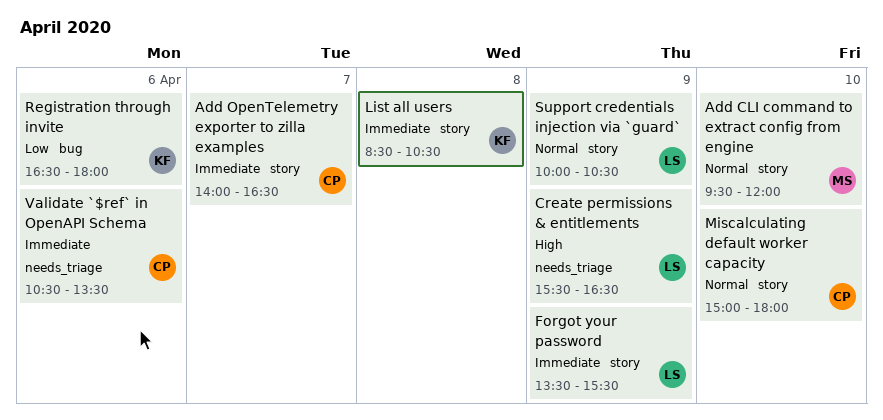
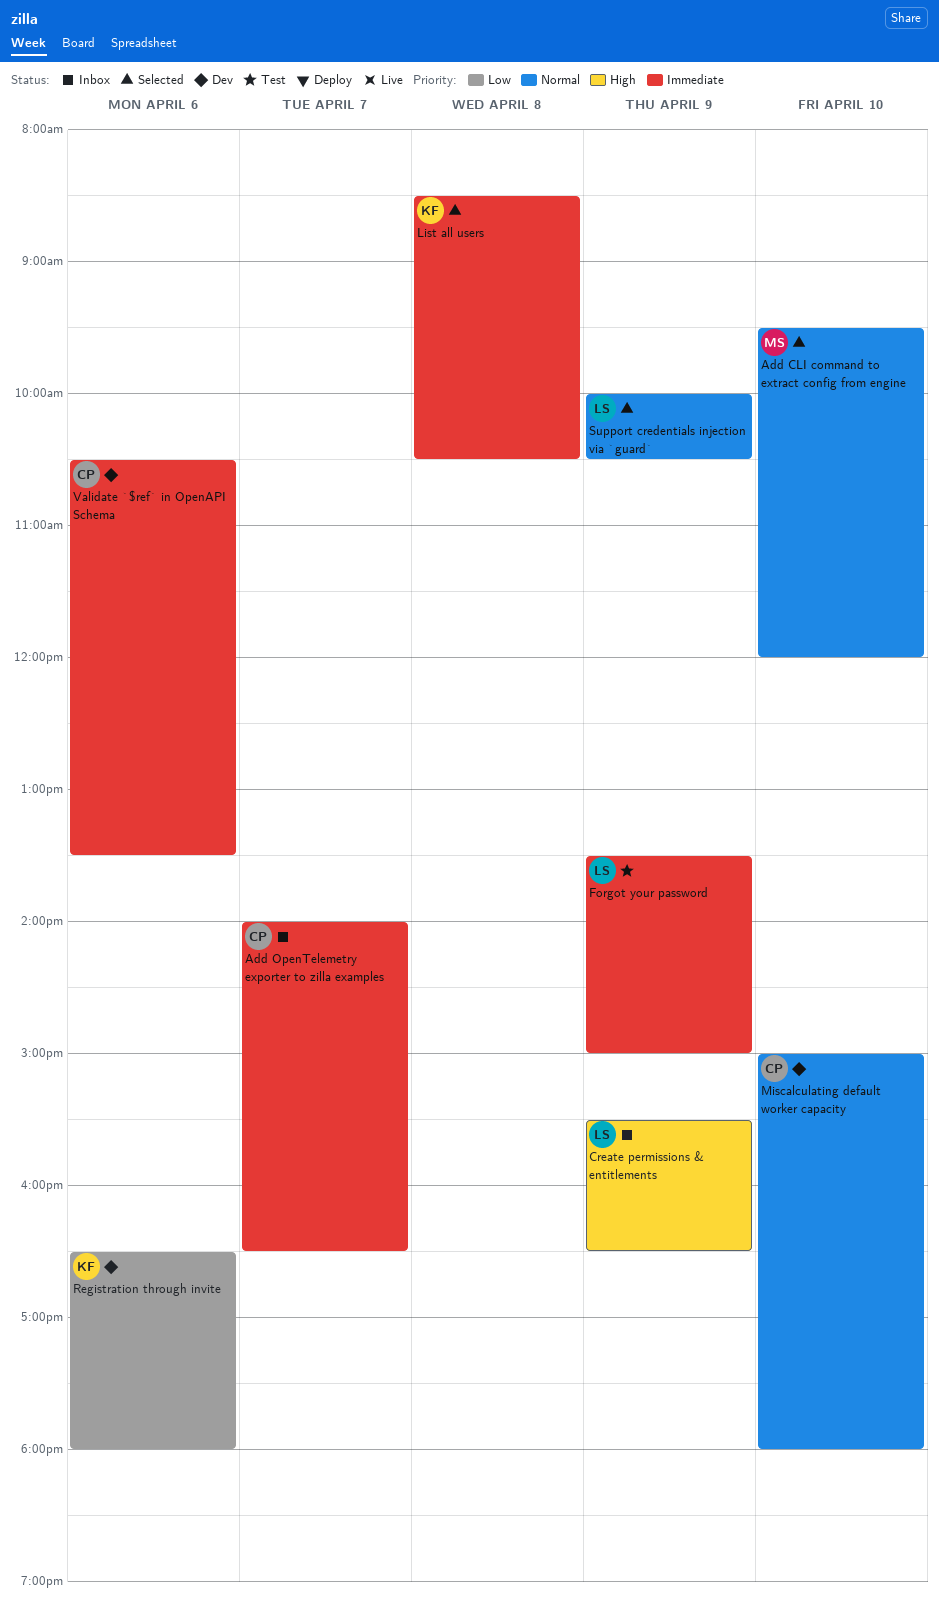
Forgot your password, ends: 15:30 -> 15:00

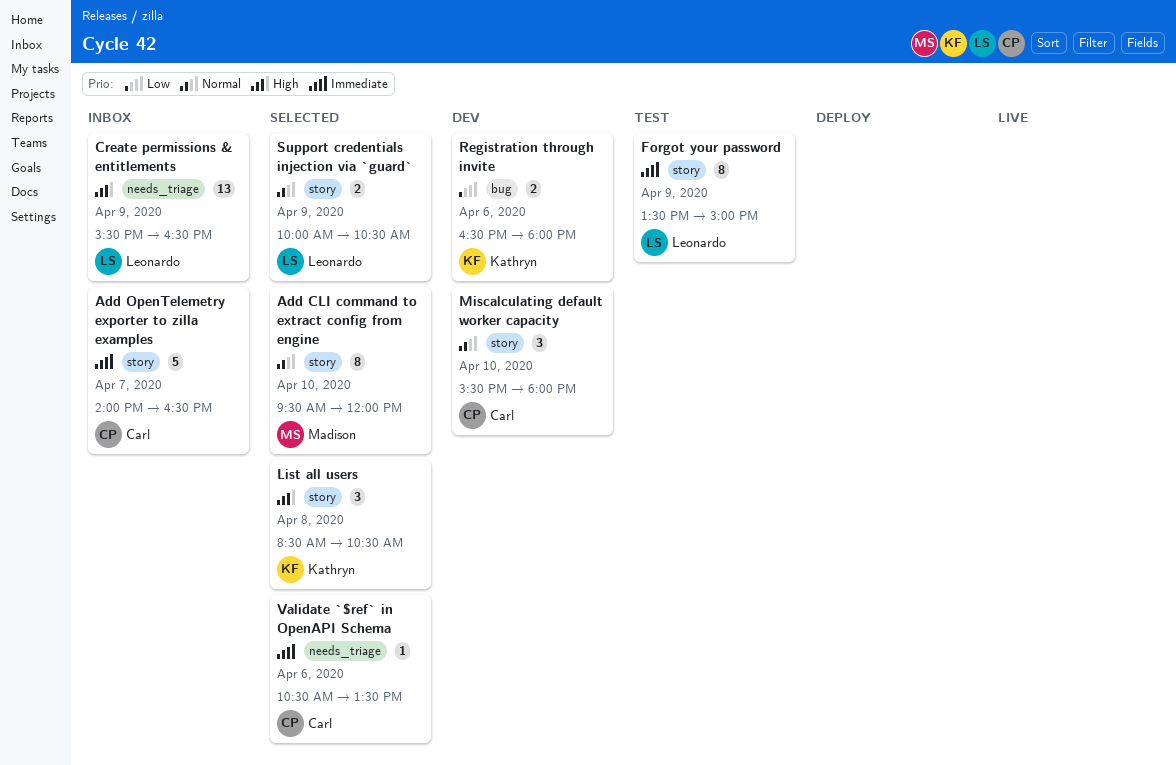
List all users, priority: Immediate -> High
Miscalculating default worker capacity, begins: 15:00 -> 15:30
Validate `$ref` in OpenAPI Schema, status: Dev -> Selected

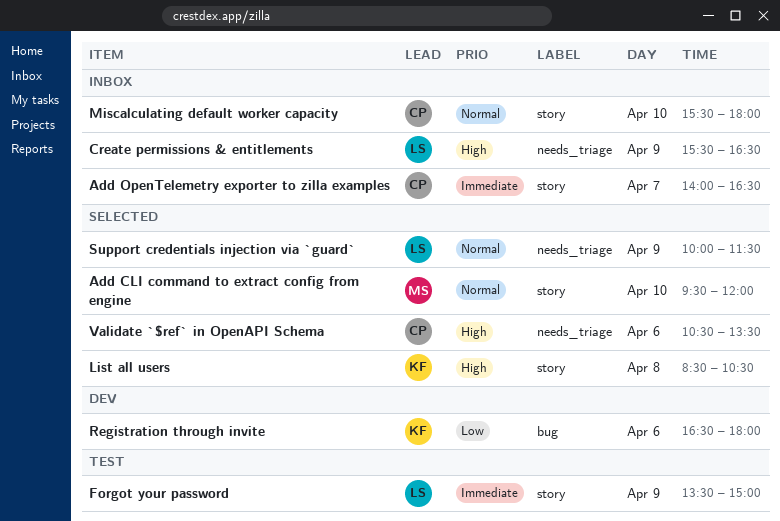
Miscalculating default worker capacity, status: Dev -> Inbox
Support credentials injection via `guard`, label: story -> needs_triage
Support credentials injection via `guard`, ends: 10:30 -> 11:30
Validate `$ref` in OpenAPI Schema, priority: Immediate -> High

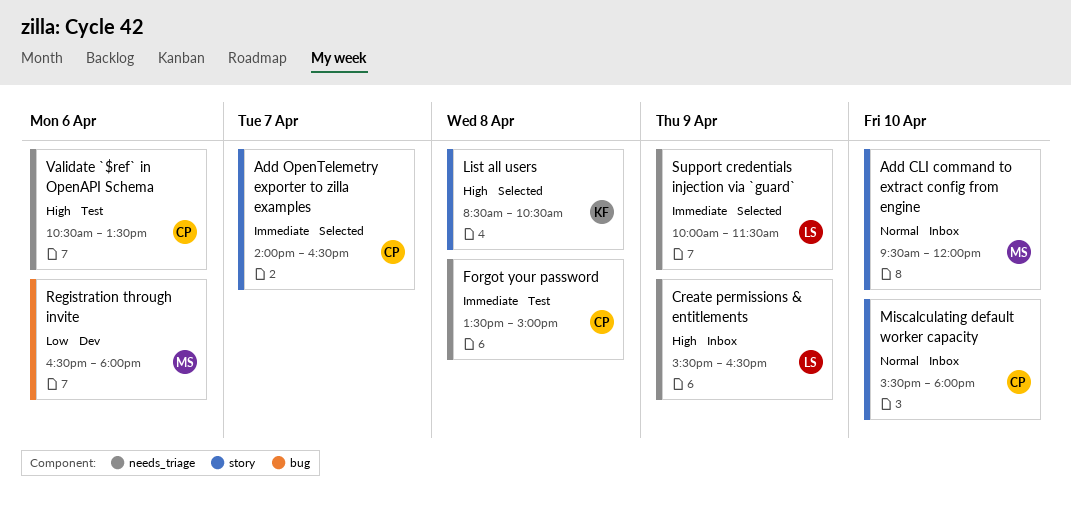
Add CLI command to extract config from engine, status: Selected -> Inbox
Add OpenTelemetry exporter to zilla examples, status: Inbox -> Selected
Forgot your password, owner: LS -> CP
Forgot your password, label: story -> needs_triage
Forgot your password, day: Apr 9 -> Apr 8
Registration through invite, owner: KF -> MS
Support credentials injection via `guard`, priority: Normal -> Immediate
Validate `$ref` in OpenAPI Schema, status: Selected -> Test

